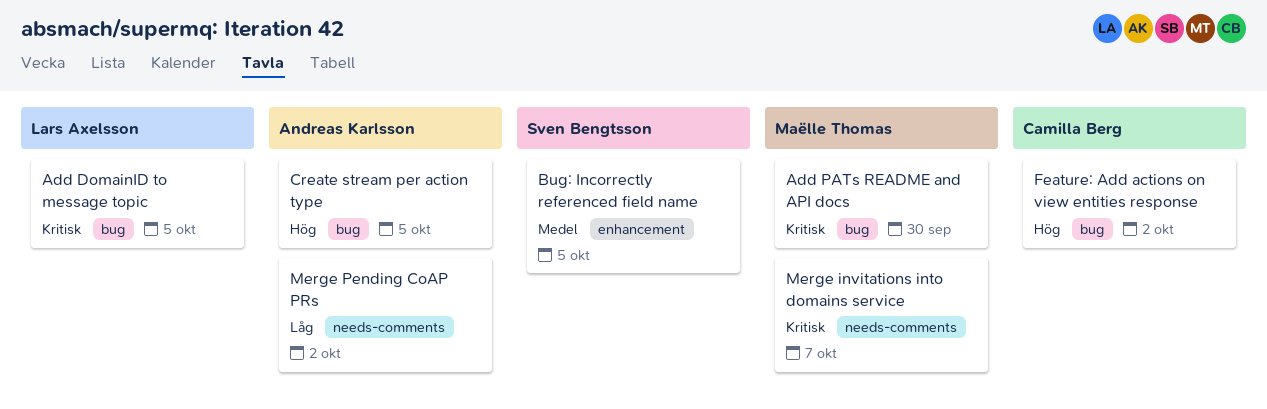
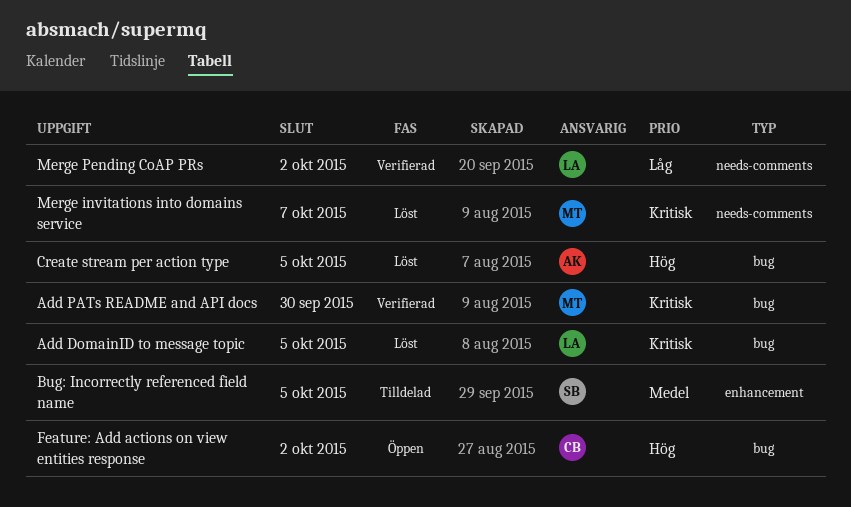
Merge Pending CoAP PRs, owner: Andreas Karlsson -> Lars Axelsson

